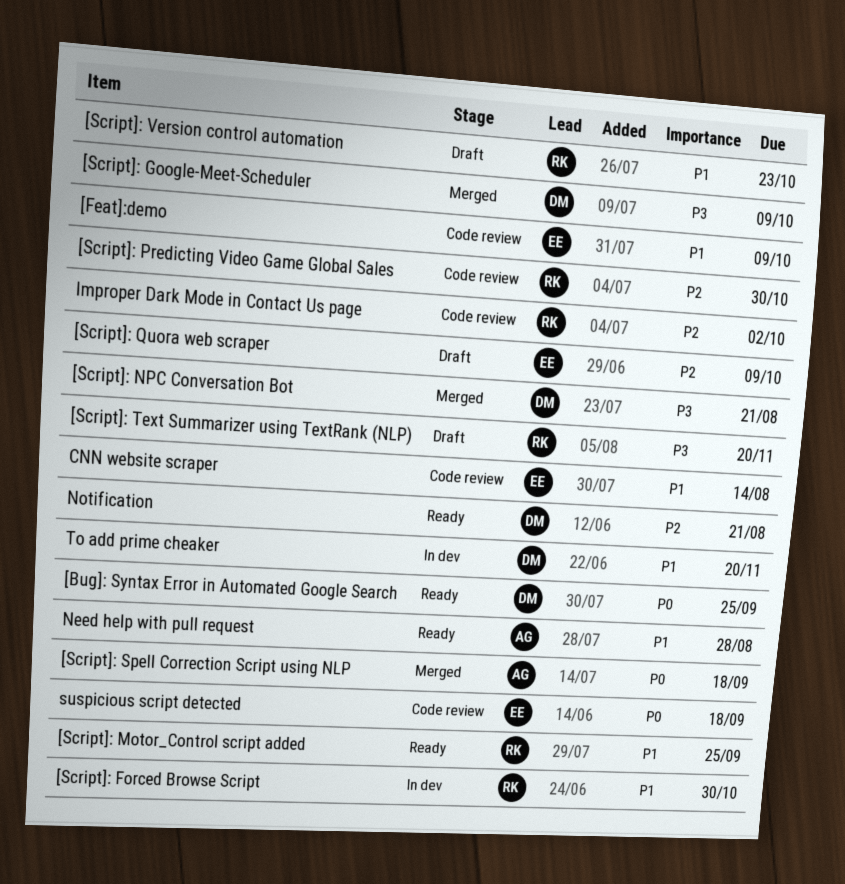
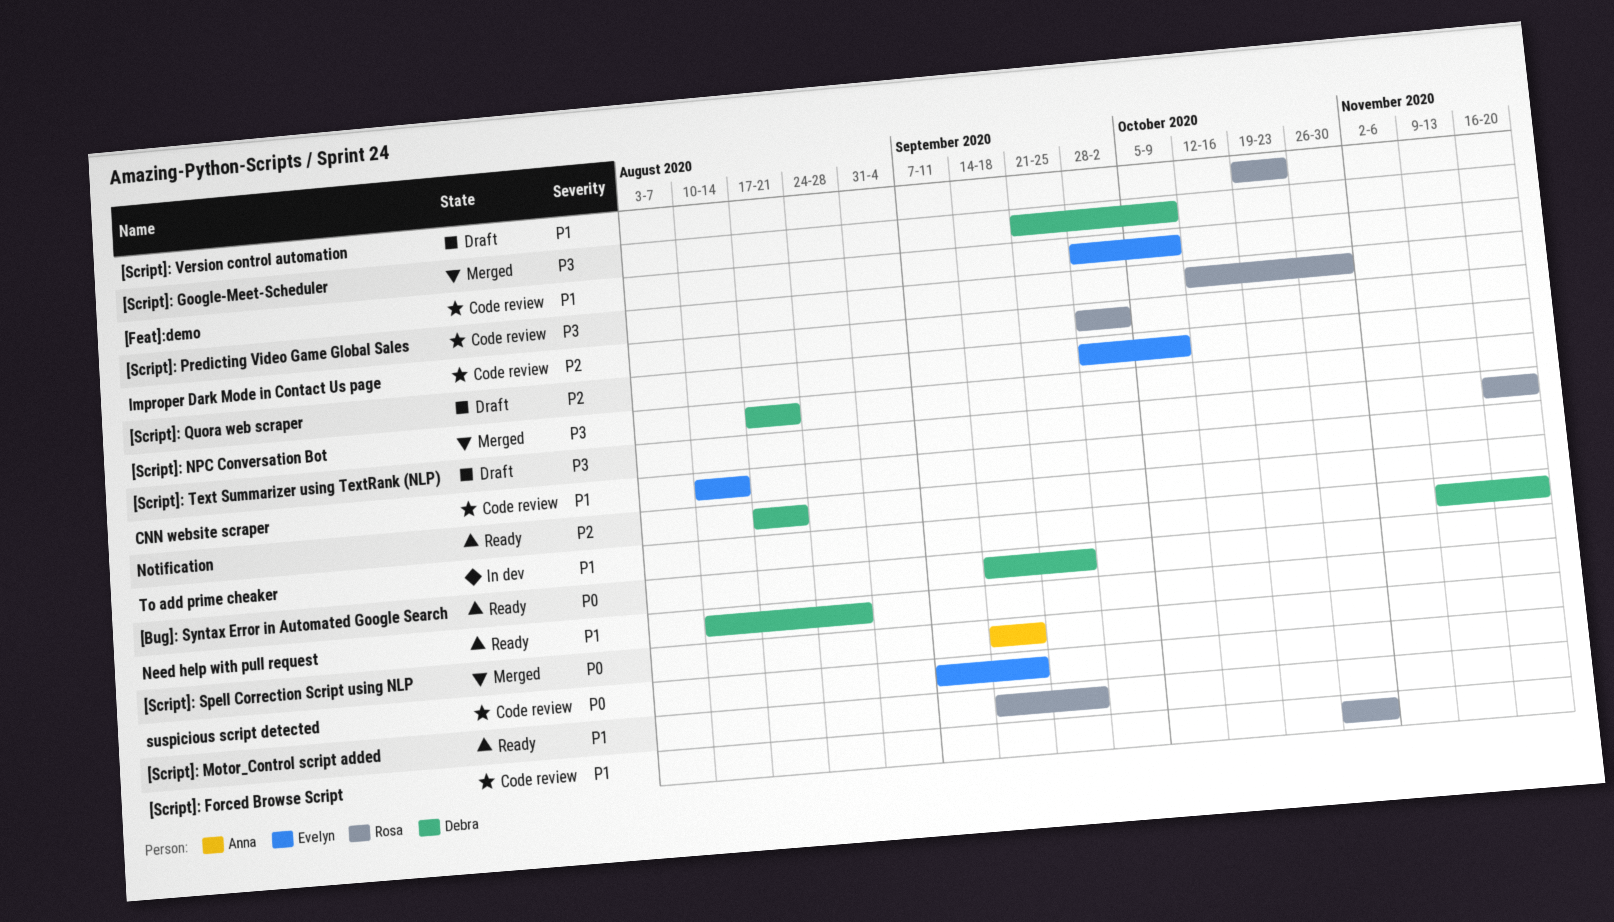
[Script]: Forced Browse Script, status: In dev -> Code review
[Script]: Predicting Video Game Global Sales, priority: P2 -> P3
Need help with pull request, owner: Anna -> Debra

